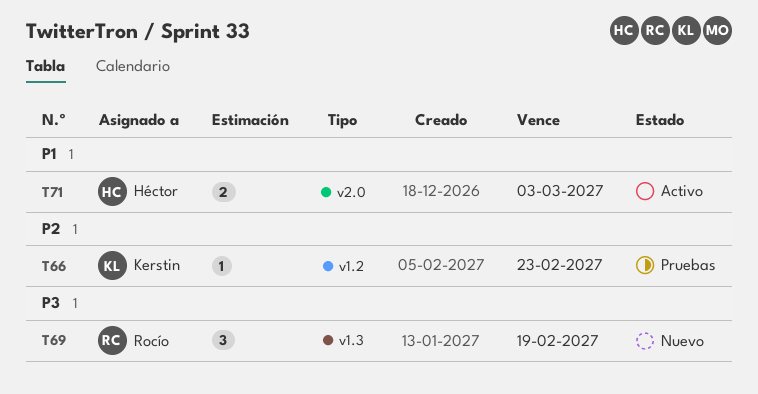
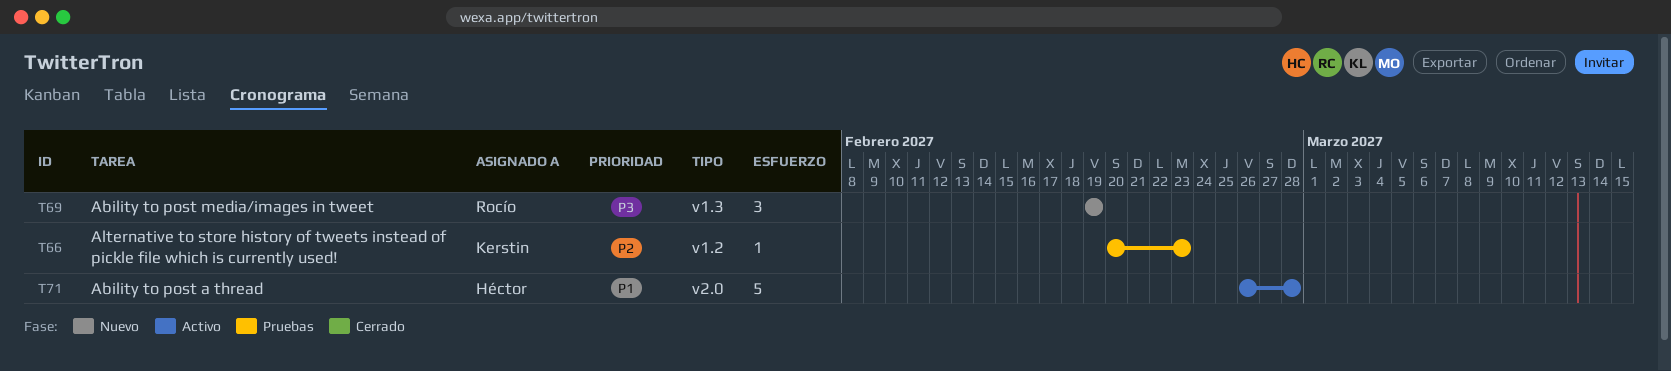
T71, estimate: 2 -> 5
T71, due: Mar 3 -> Feb 28

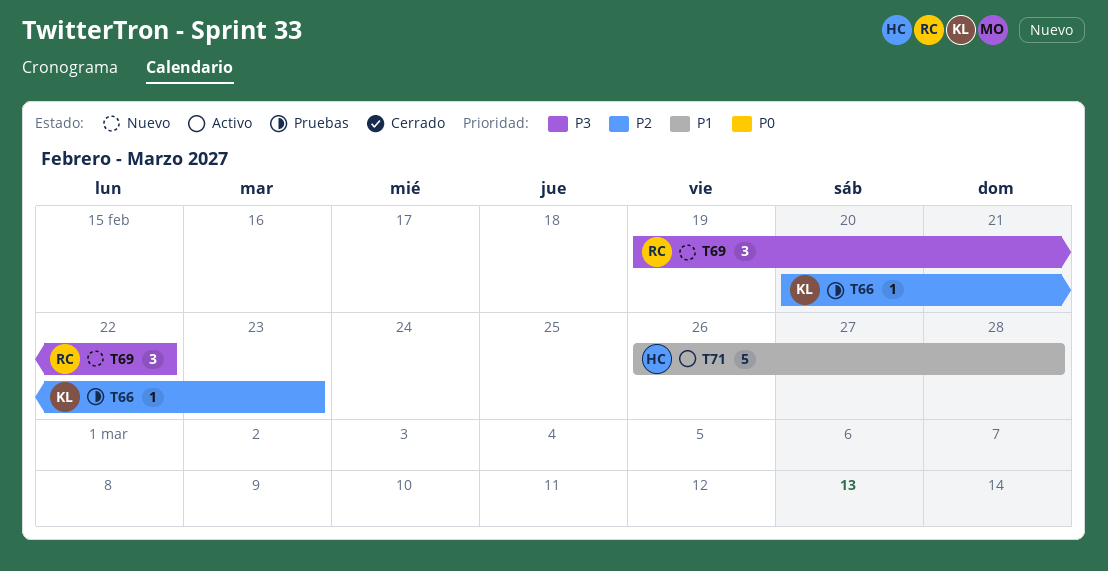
T69, due: Feb 19 -> Feb 22

